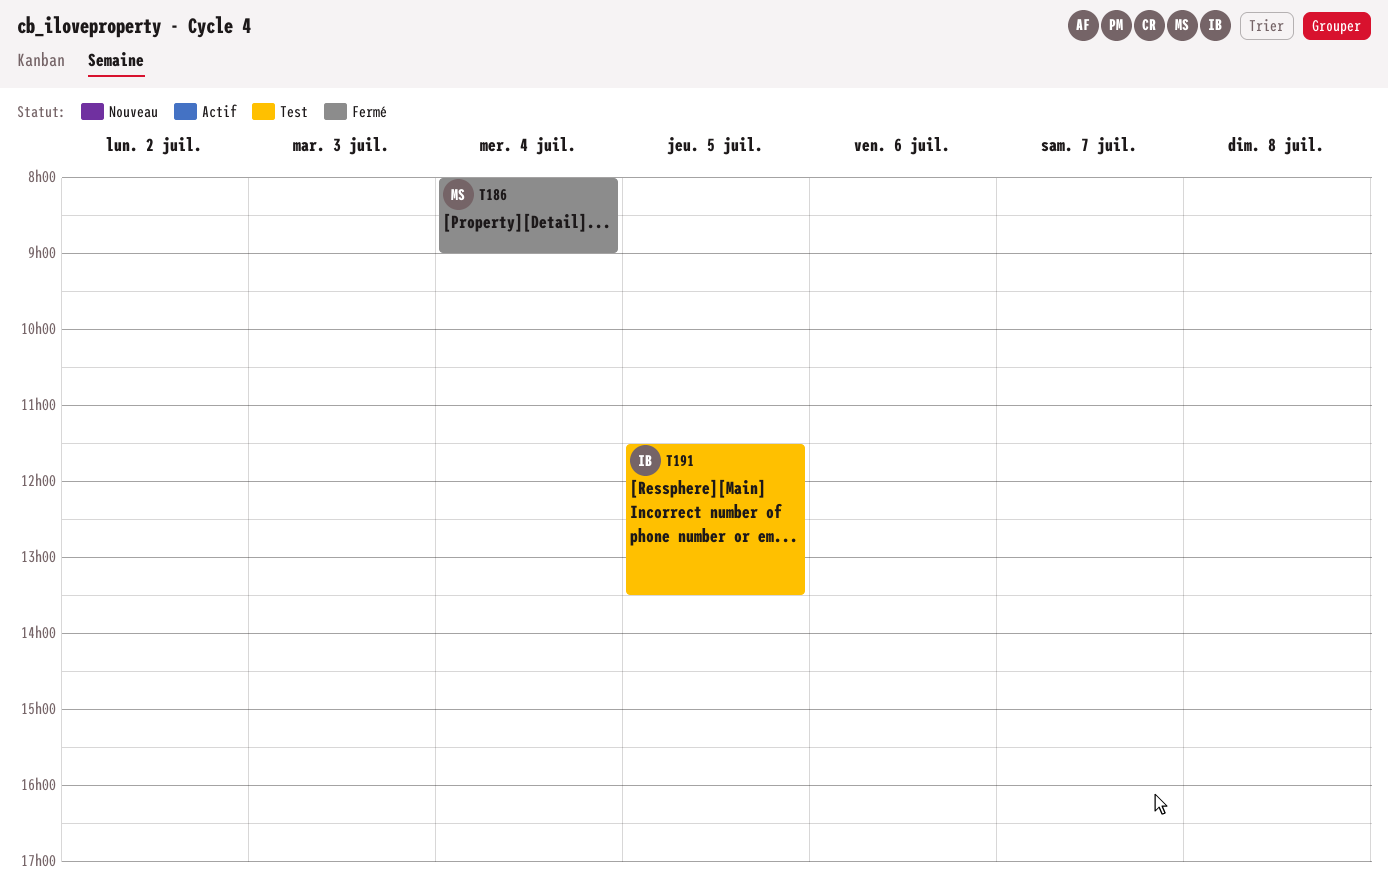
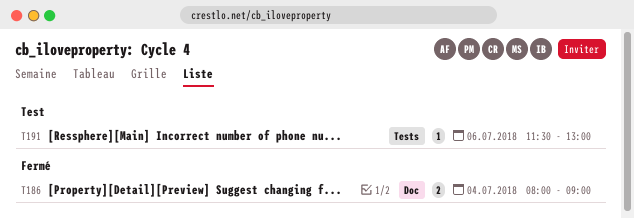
T191, day: Jul 5 -> Jul 6
T191, ends: 13:30 -> 13:00

